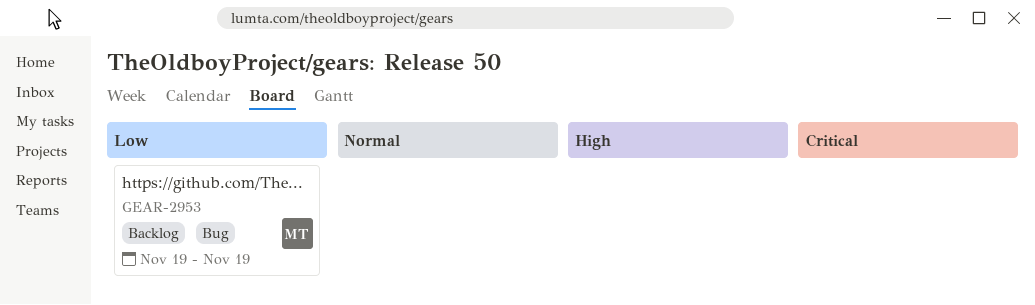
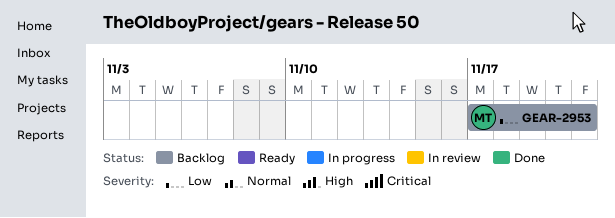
GEAR-2953, start: Nov 19 -> Nov 17
GEAR-2953, due: Nov 19 -> Nov 21

